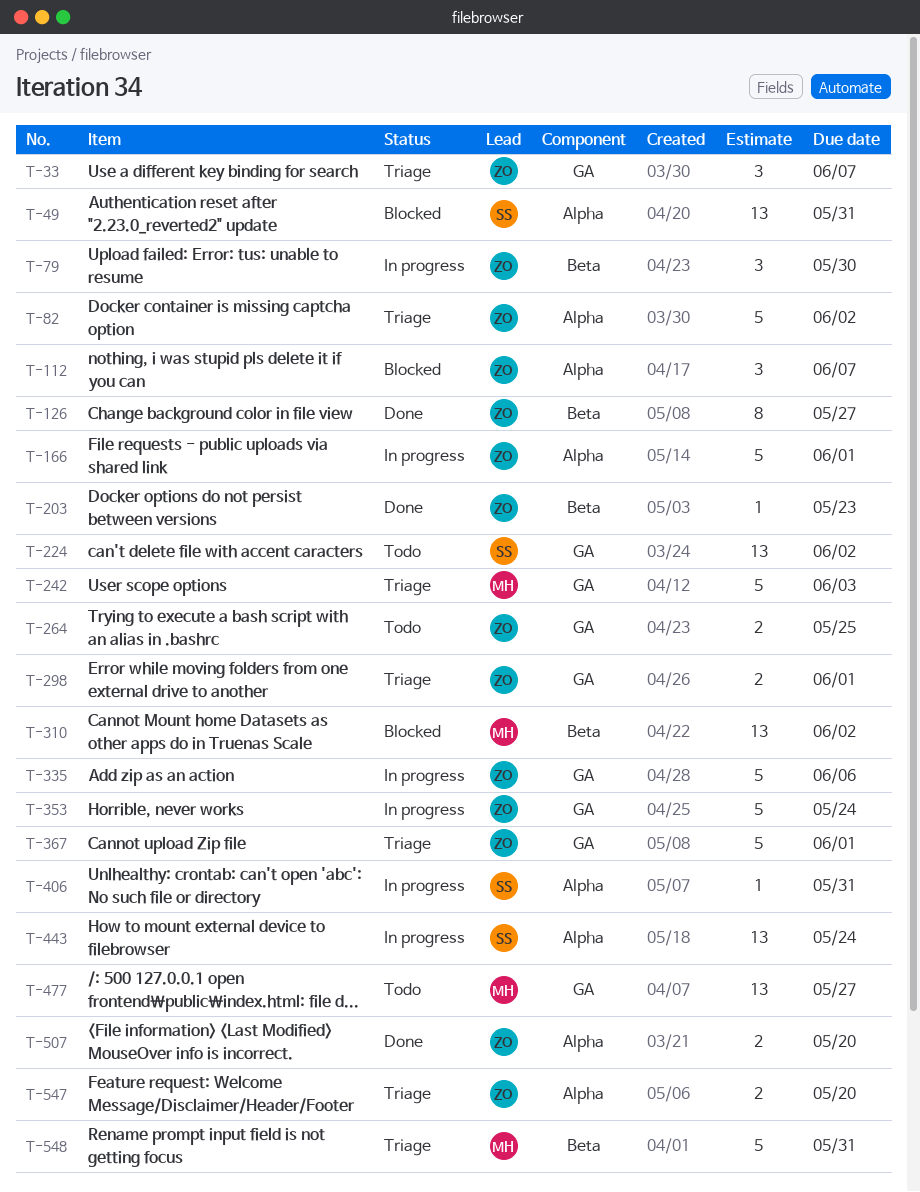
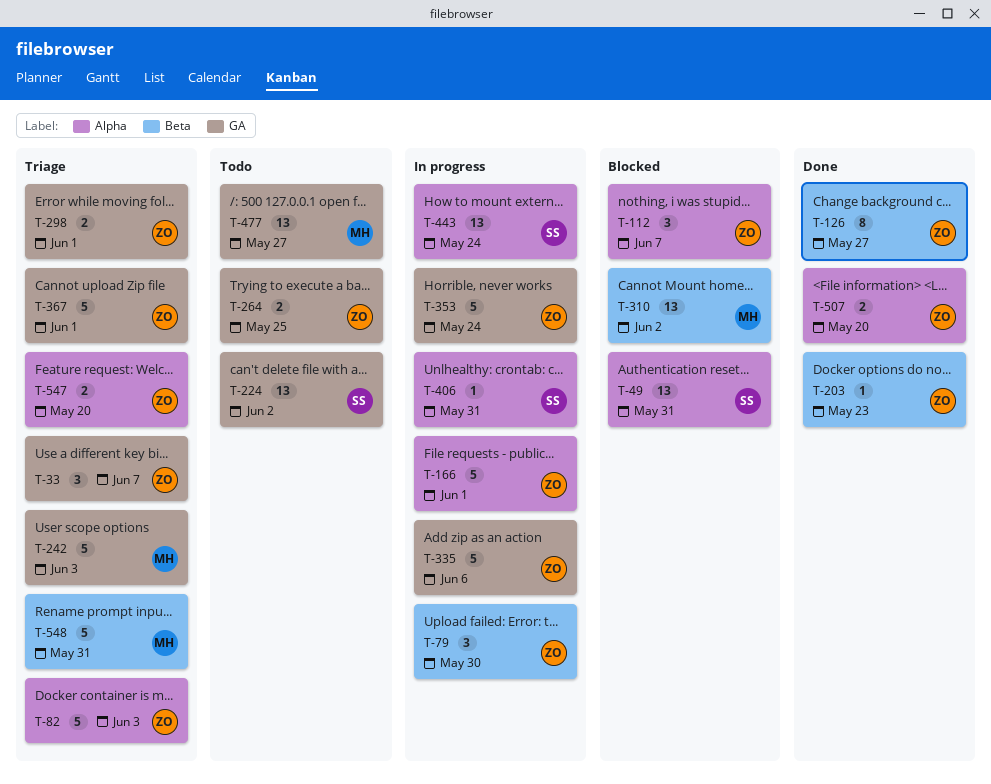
T-82, due: Jun 2 -> Jun 3

